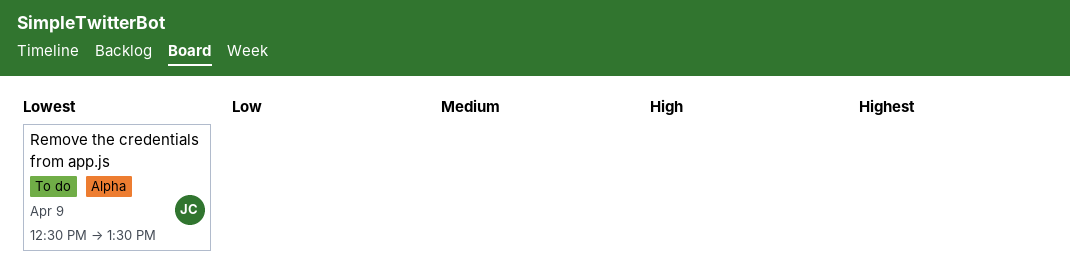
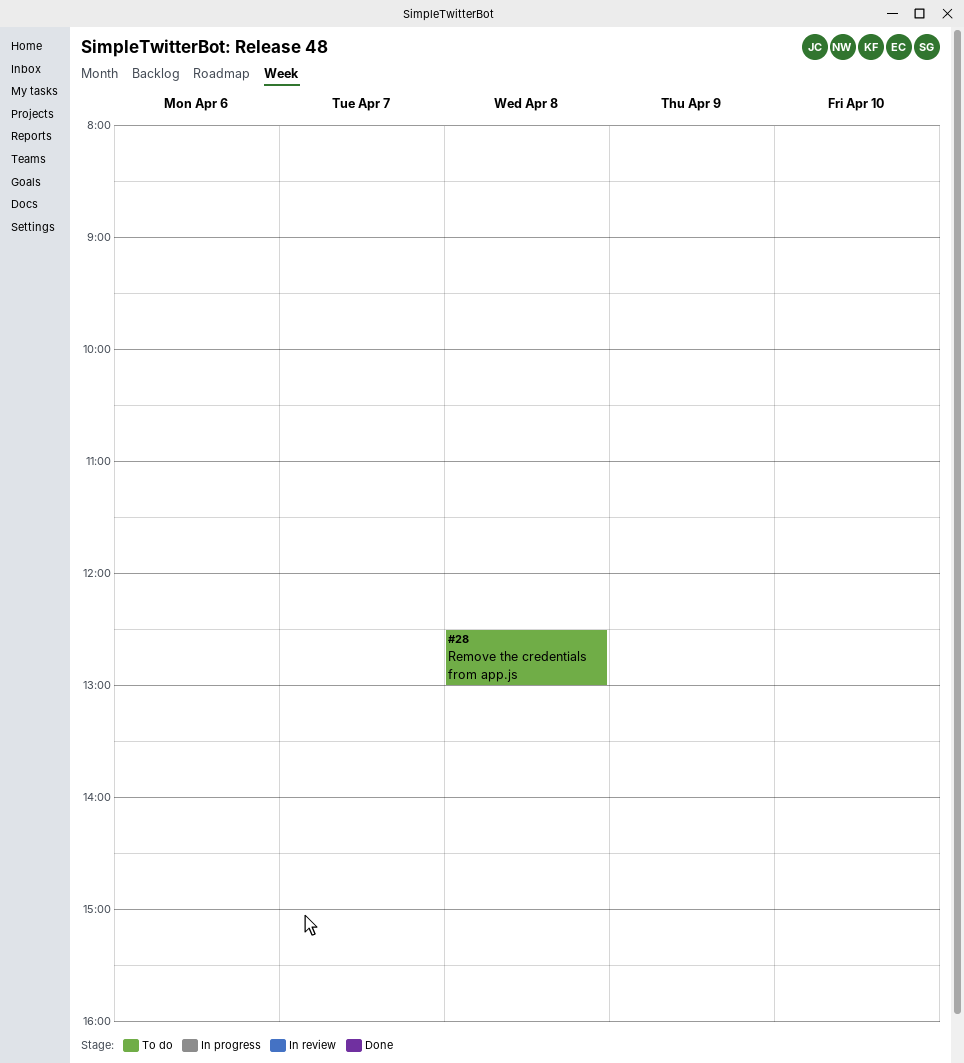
Remove the credentials from app.js, day: Apr 9 -> Apr 8
Remove the credentials from app.js, ends: 13:30 -> 13:00

